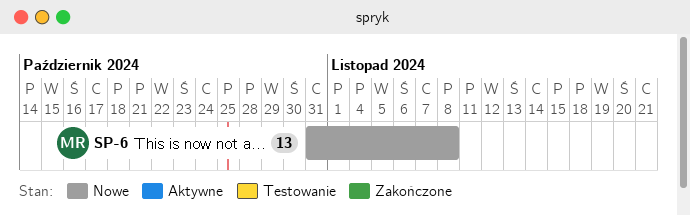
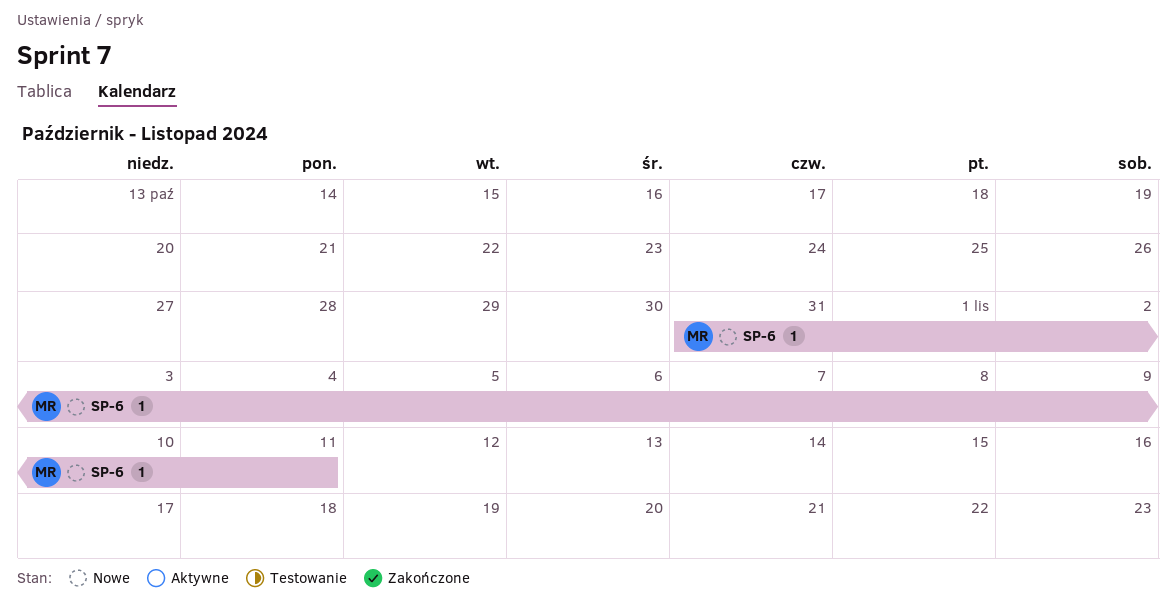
SP-6, estimate: 13 -> 1
SP-6, due: Nov 8 -> Nov 11

